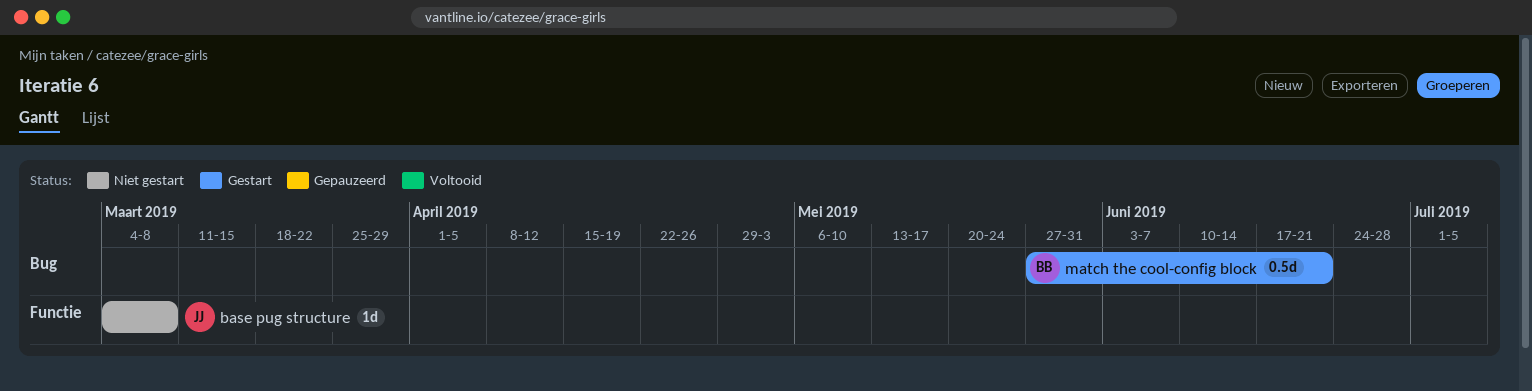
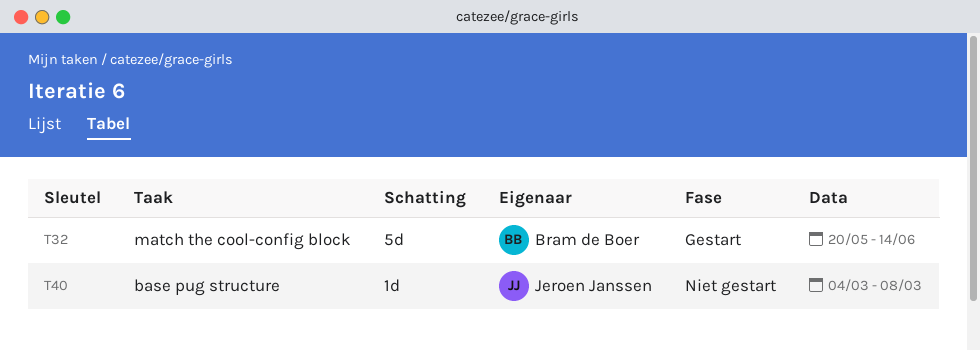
match the cool-config block, estimate: 0.5d -> 5d
match the cool-config block, start: May 27 -> May 20
match the cool-config block, due: Jun 21 -> Jun 14

